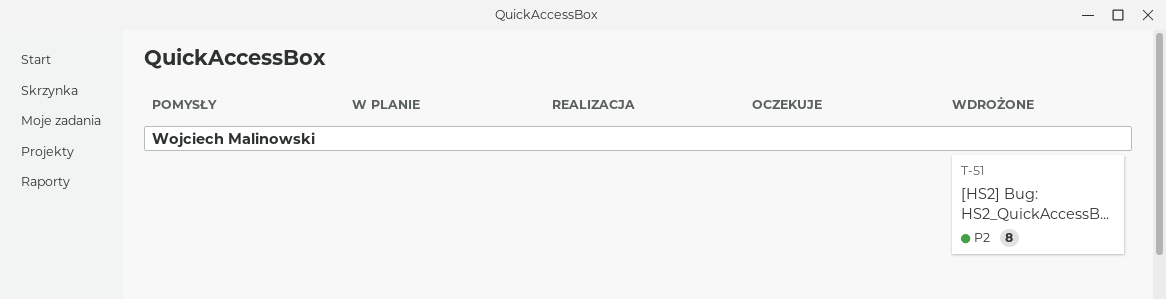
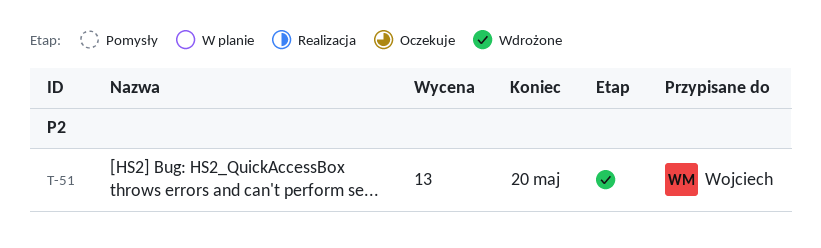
T-51, estimate: 8 -> 13

